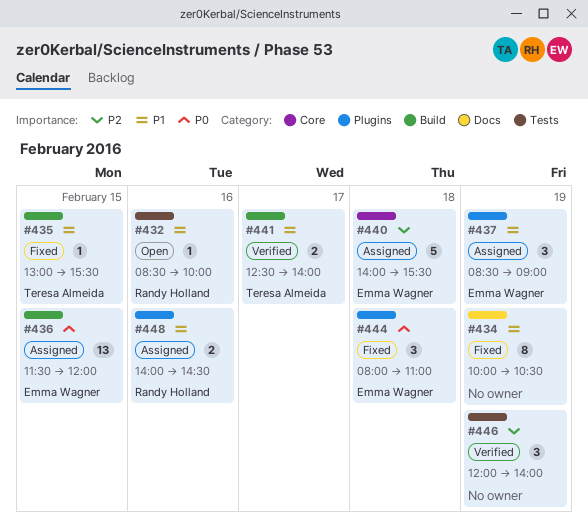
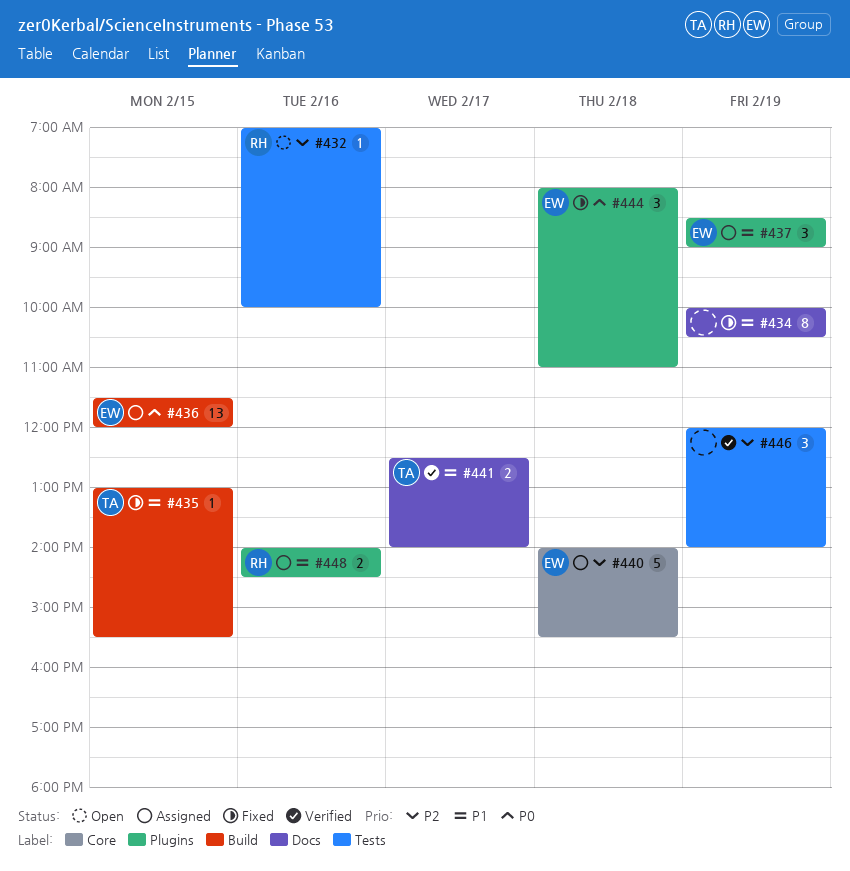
#432, priority: P1 -> P2
#432, begins: 08:30 -> 07:00
#441, label: Build -> Docs

